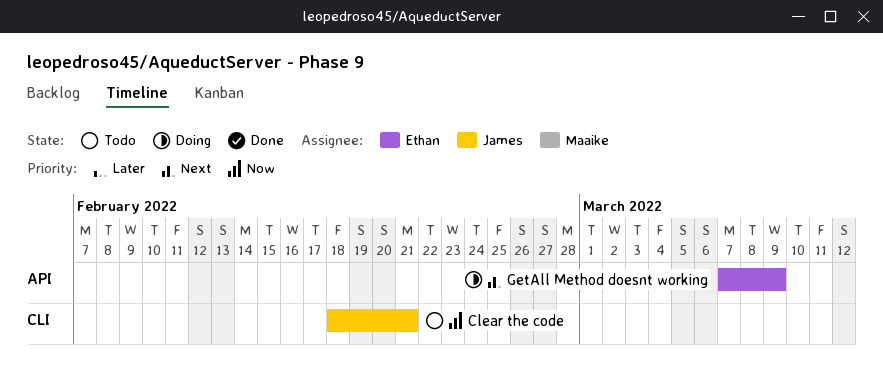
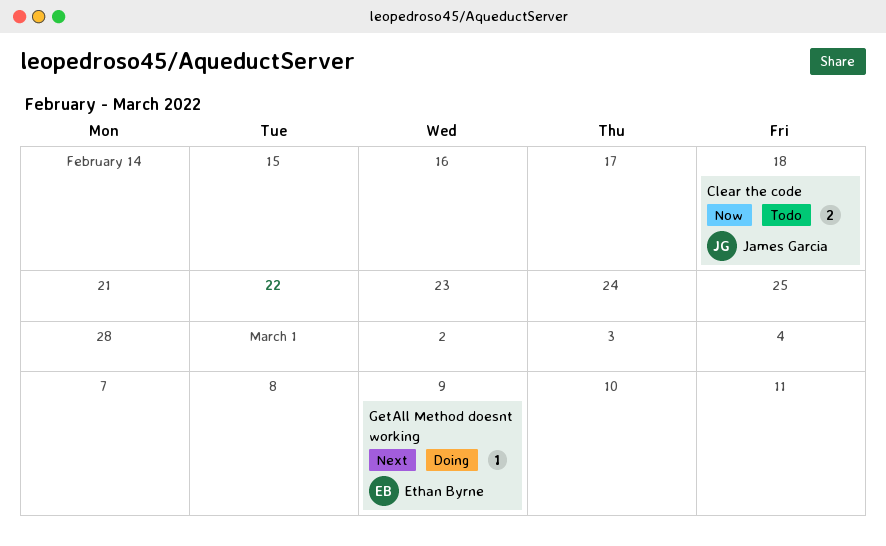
Clear the code, due: Feb 21 -> Feb 18

